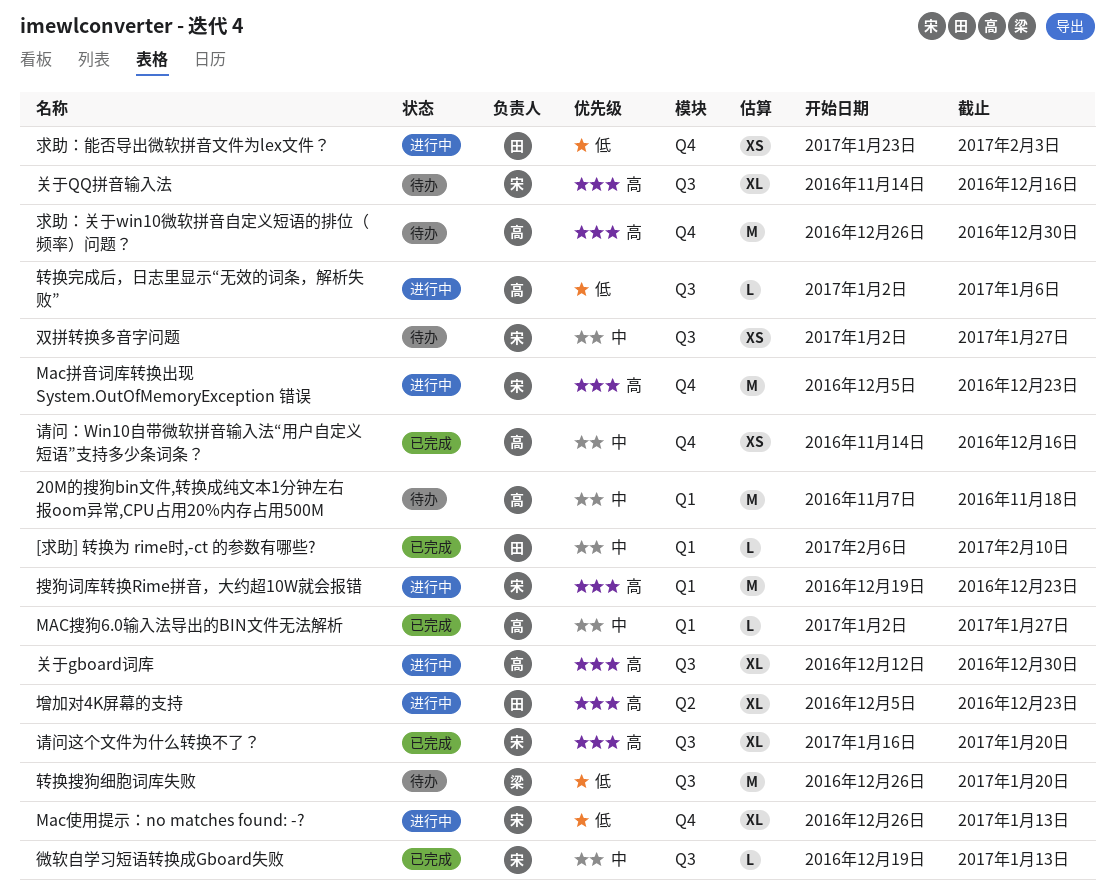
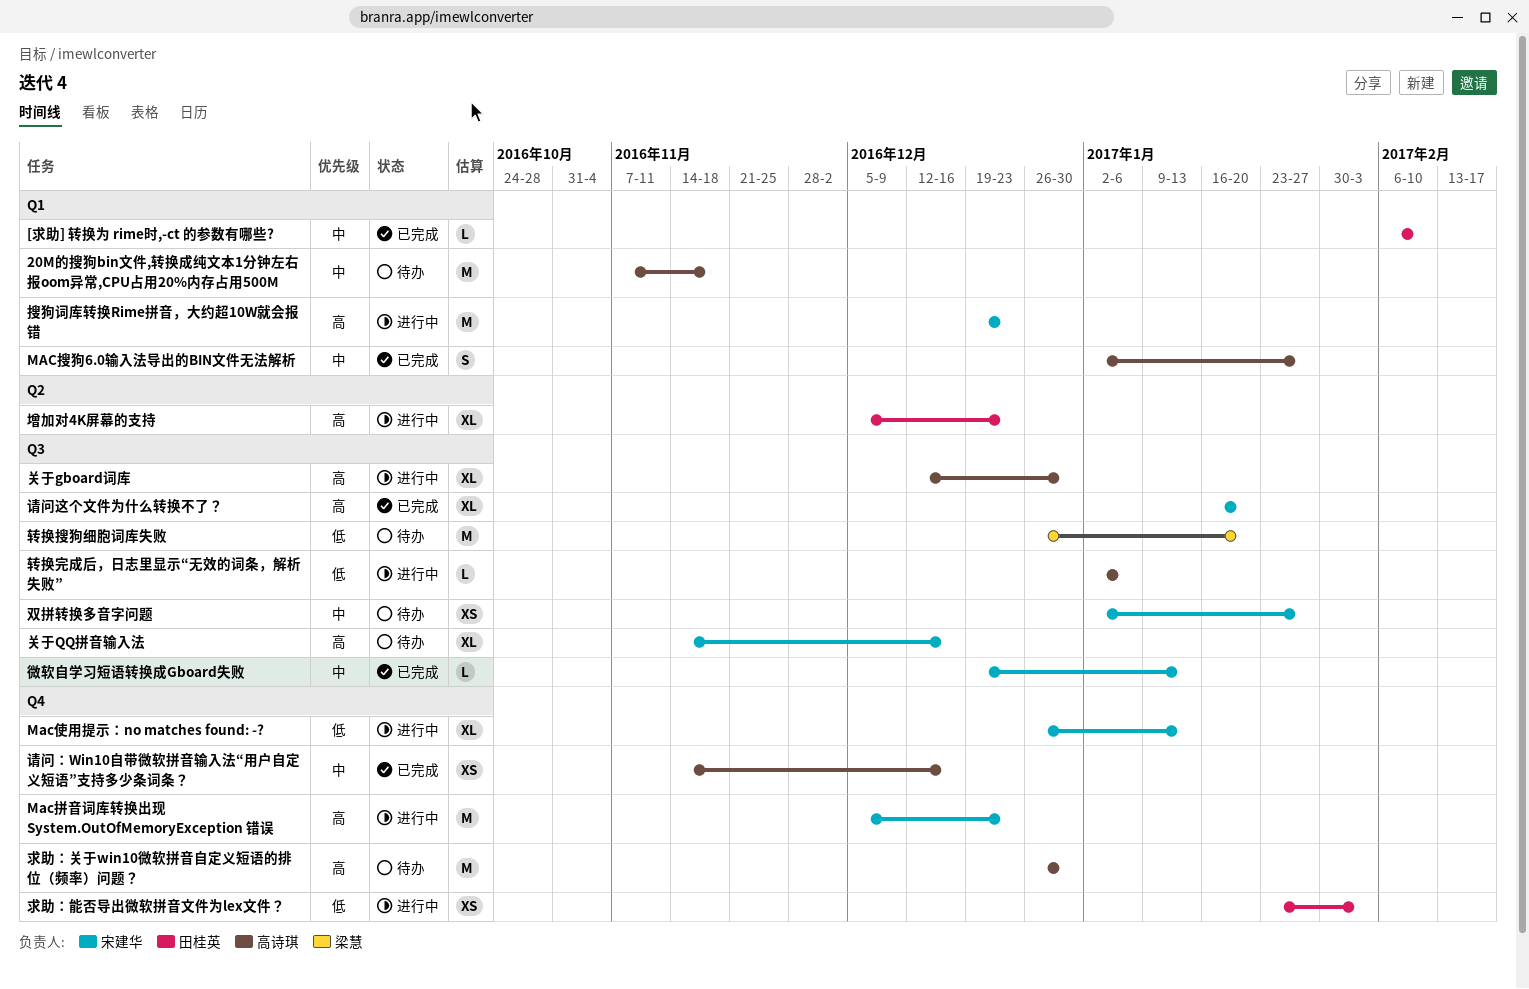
MAC搜狗6.0输入法导出的BIN文件无法解析, estimate: L -> S

